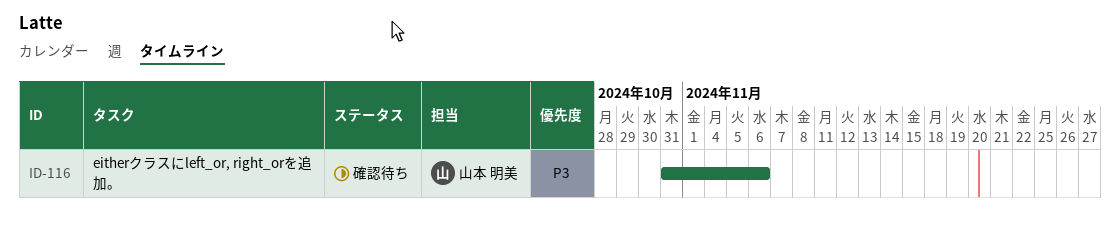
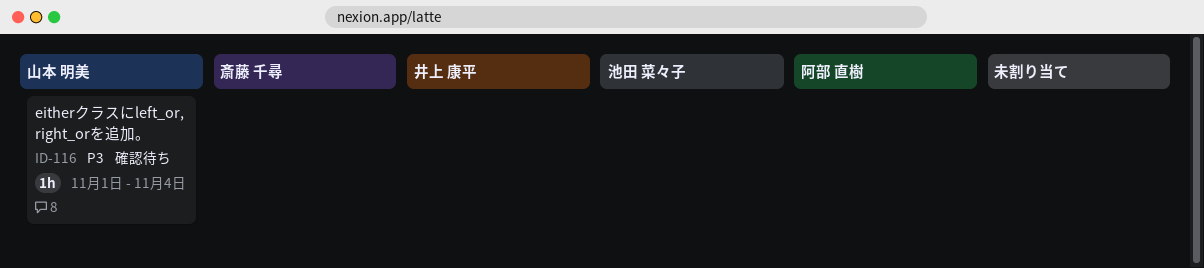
ID-116, start: Oct 31 -> Nov 1
ID-116, due: Nov 6 -> Nov 4

